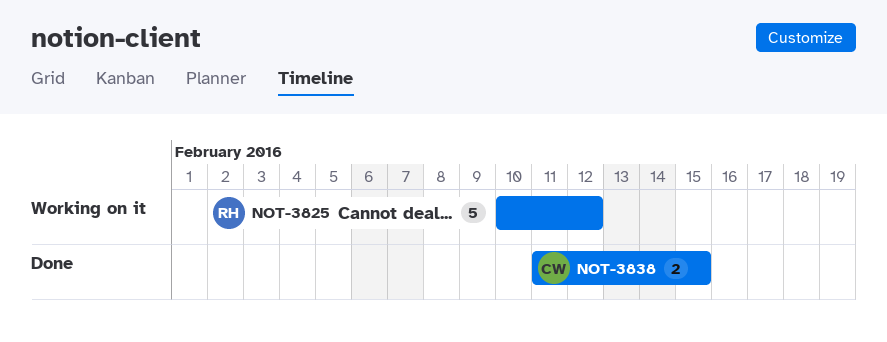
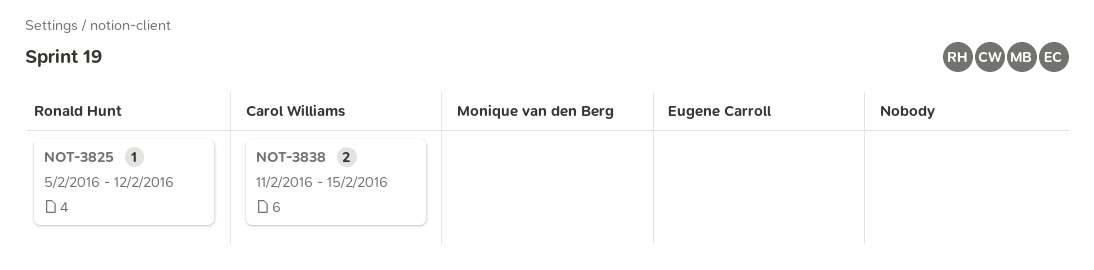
NOT-3825, estimate: 5 -> 1
NOT-3825, start: Feb 10 -> Feb 5

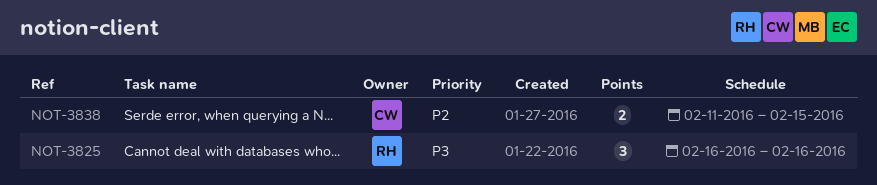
NOT-3825, estimate: 1 -> 3
NOT-3825, start: Feb 5 -> Feb 16
NOT-3825, due: Feb 12 -> Feb 16

